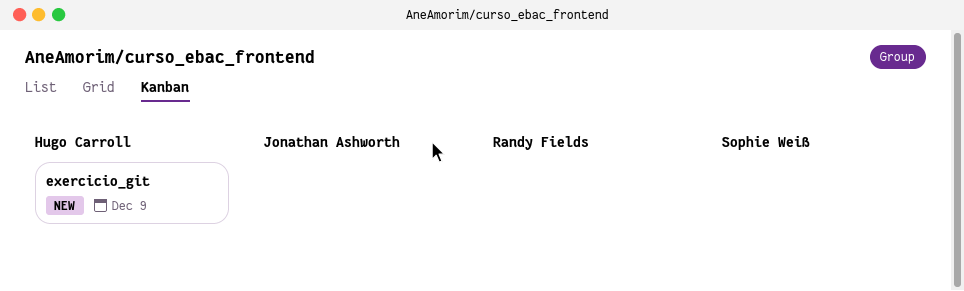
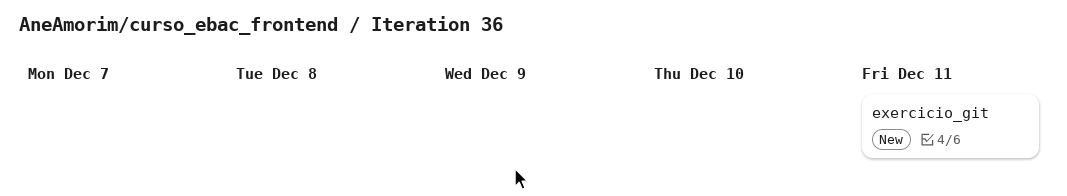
exercicio_git, due: Dec 9 -> Dec 11

